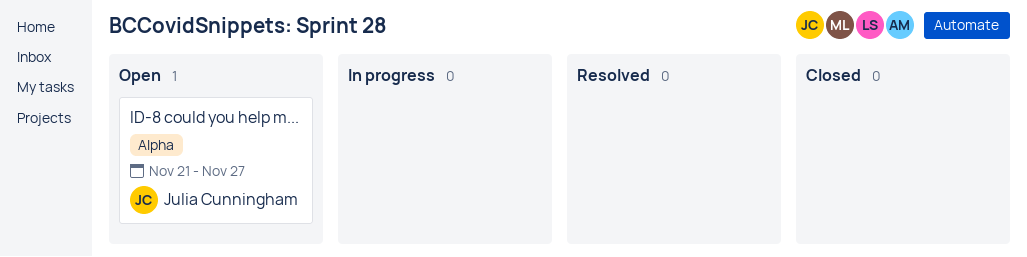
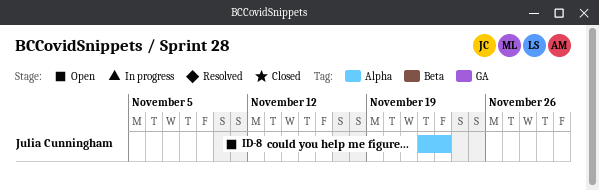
ID-8, start: Nov 21 -> Nov 22
ID-8, due: Nov 27 -> Nov 23

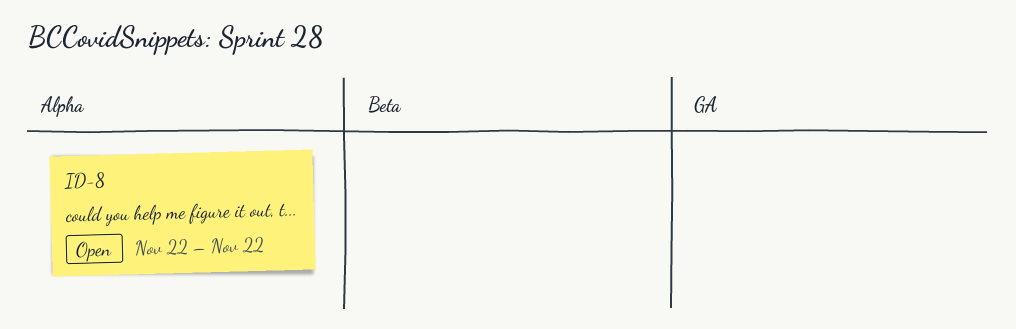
ID-8, due: Nov 23 -> Nov 22

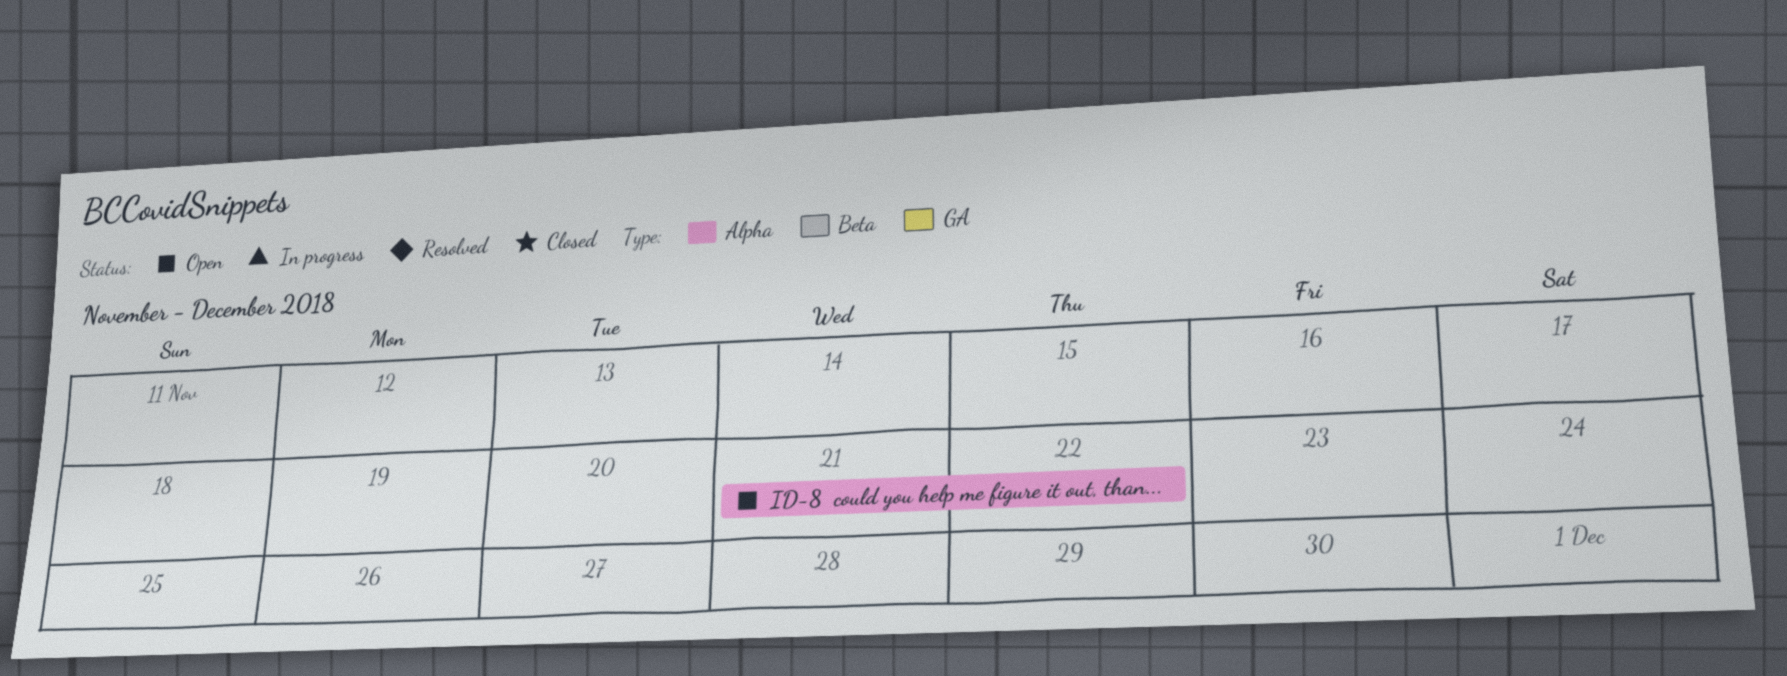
ID-8, start: Nov 22 -> Nov 21

